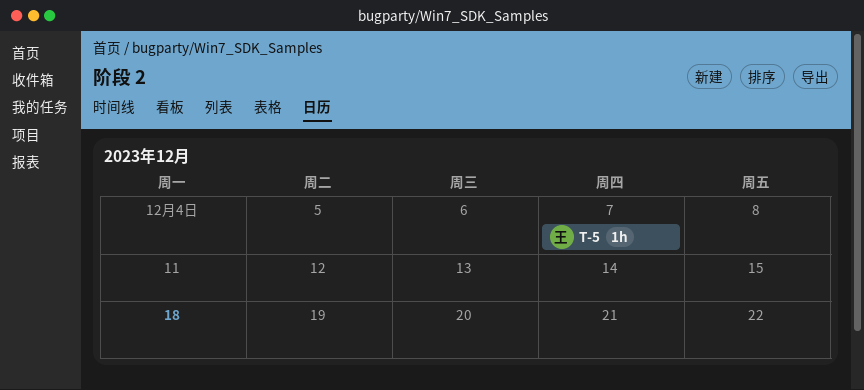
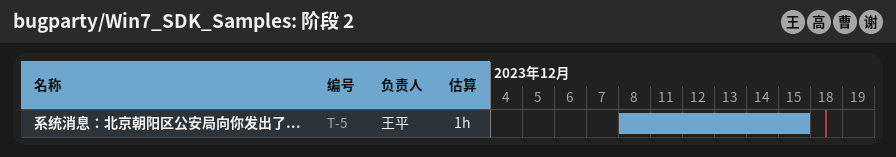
T-5, start: Dec 7 -> Dec 8
T-5, due: Dec 7 -> Dec 15

